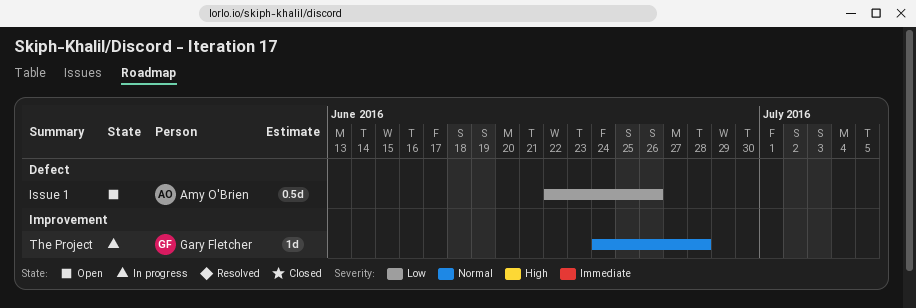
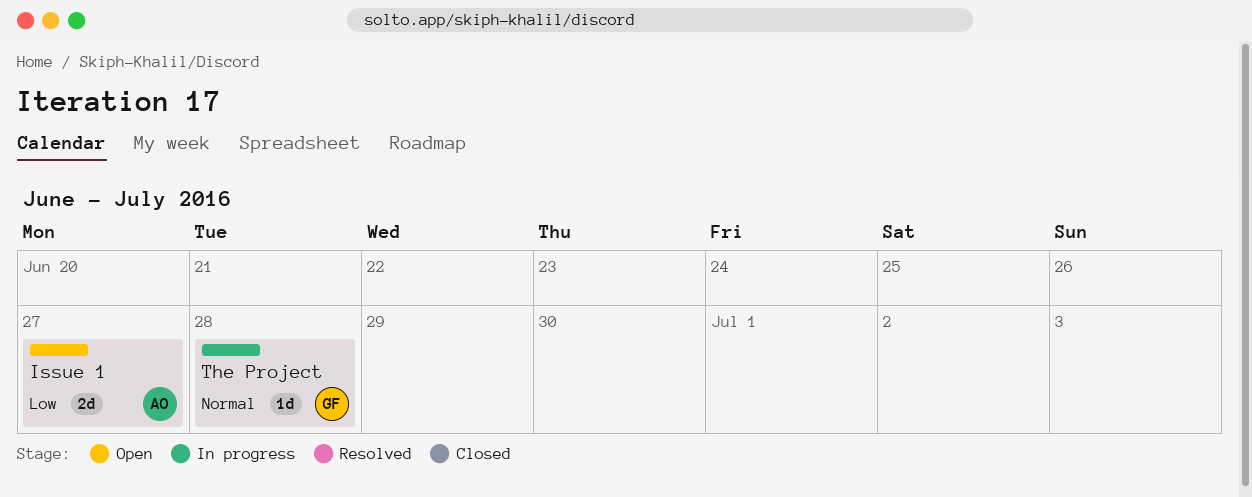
Issue 1, estimate: 0.5d -> 2d
Issue 1, due: Jun 26 -> Jun 27

